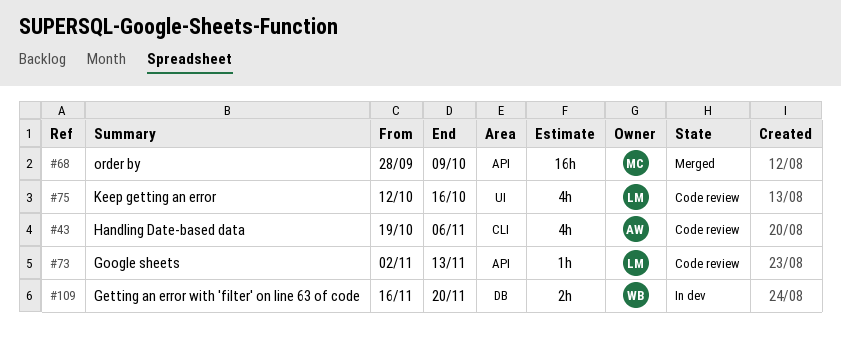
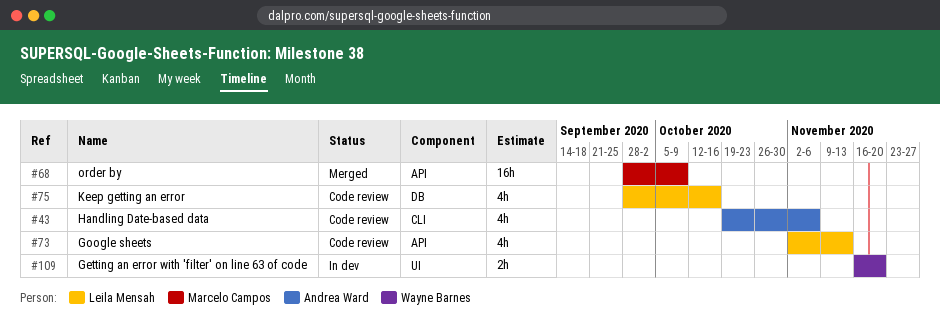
#73, estimate: 1h -> 4h
#75, label: UI -> DB
#75, start: Oct 12 -> Sep 28
#109, label: DB -> UI

